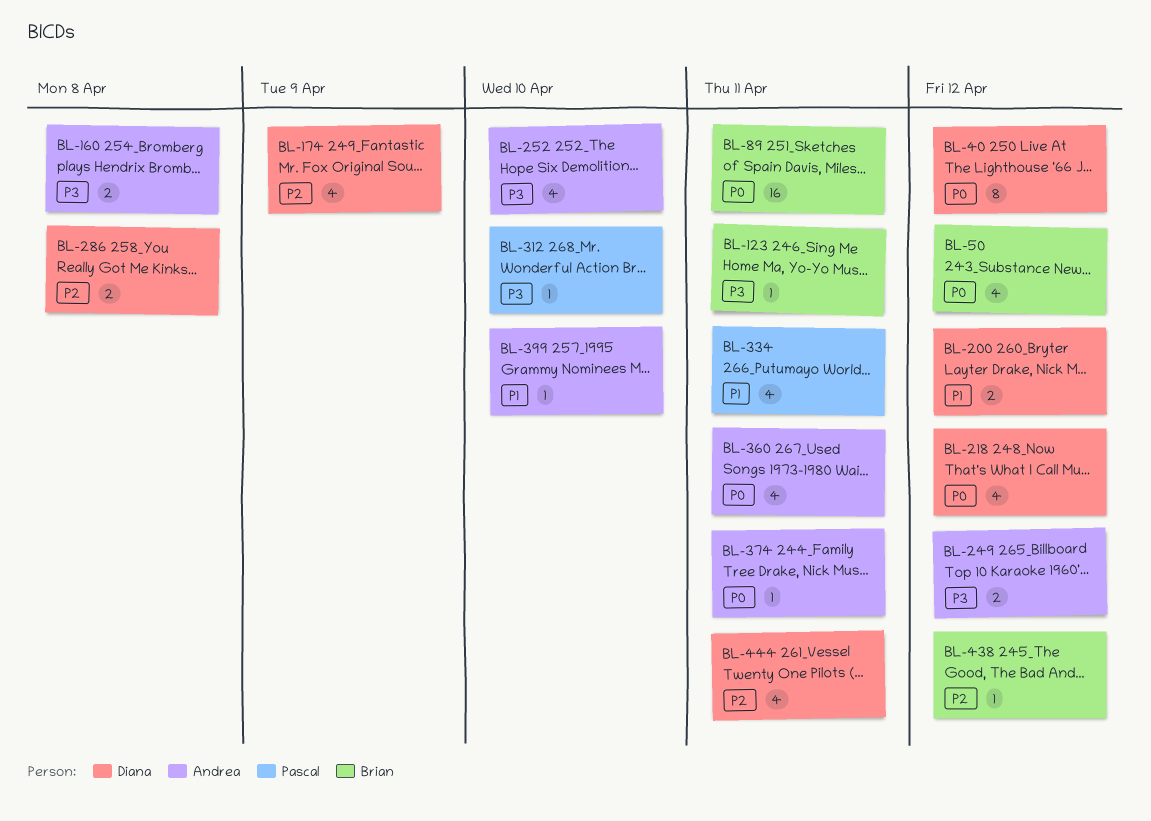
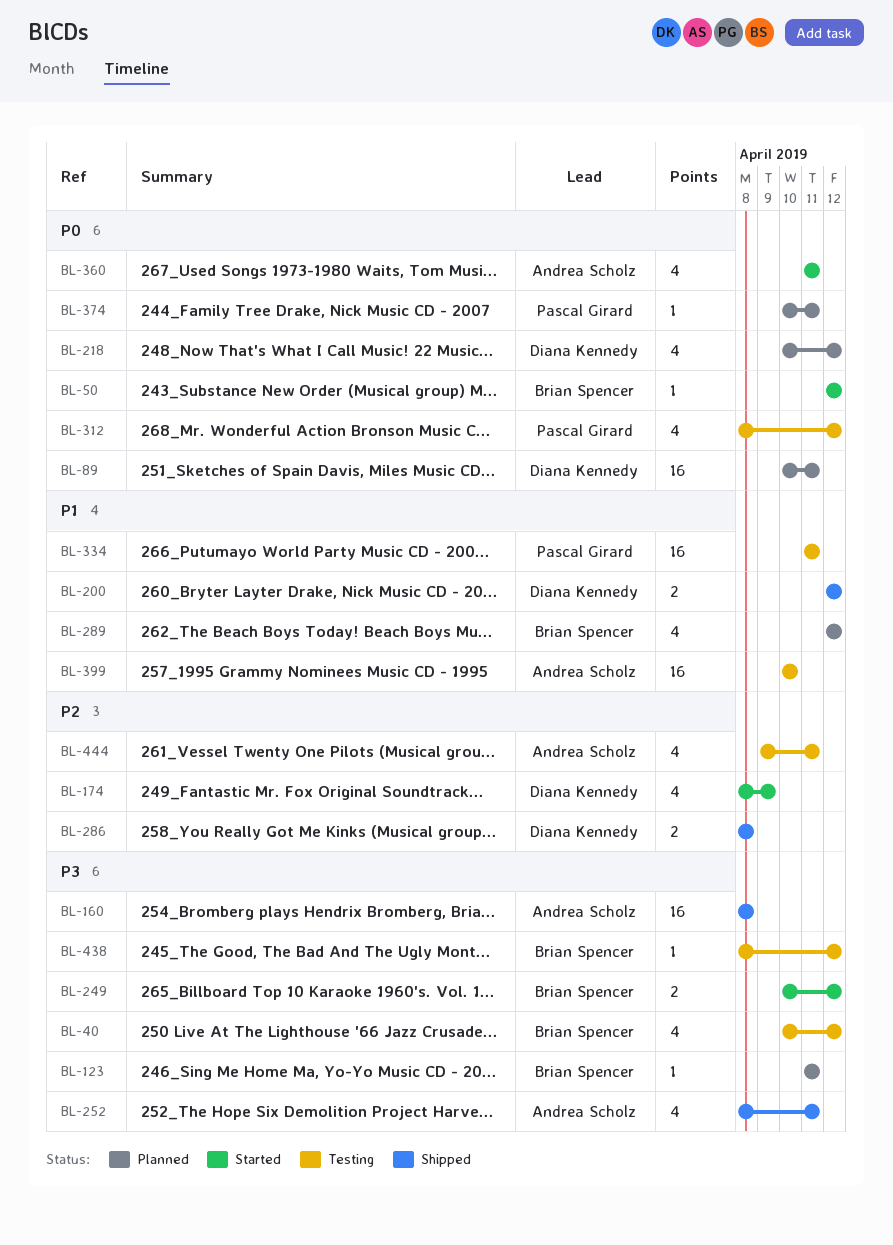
BL-40, owner: Diana Kennedy -> Brian Spencer
BL-40, priority: P0 -> P3
BL-40, estimate: 8 -> 4
BL-50, estimate: 4 -> 1
BL-89, owner: Brian Spencer -> Diana Kennedy
BL-160, estimate: 2 -> 16
BL-249, owner: Andrea Scholz -> Brian Spencer
BL-252, due: Apr 10 -> Apr 11
BL-289: none -> present
BL-312, priority: P3 -> P0
BL-312, estimate: 1 -> 4
BL-312, due: Apr 10 -> Apr 12
BL-334, estimate: 4 -> 16
BL-374, owner: Andrea Scholz -> Pascal Girard
BL-399, estimate: 1 -> 16
BL-438, priority: P2 -> P3
BL-444, owner: Diana Kennedy -> Andrea Scholz

